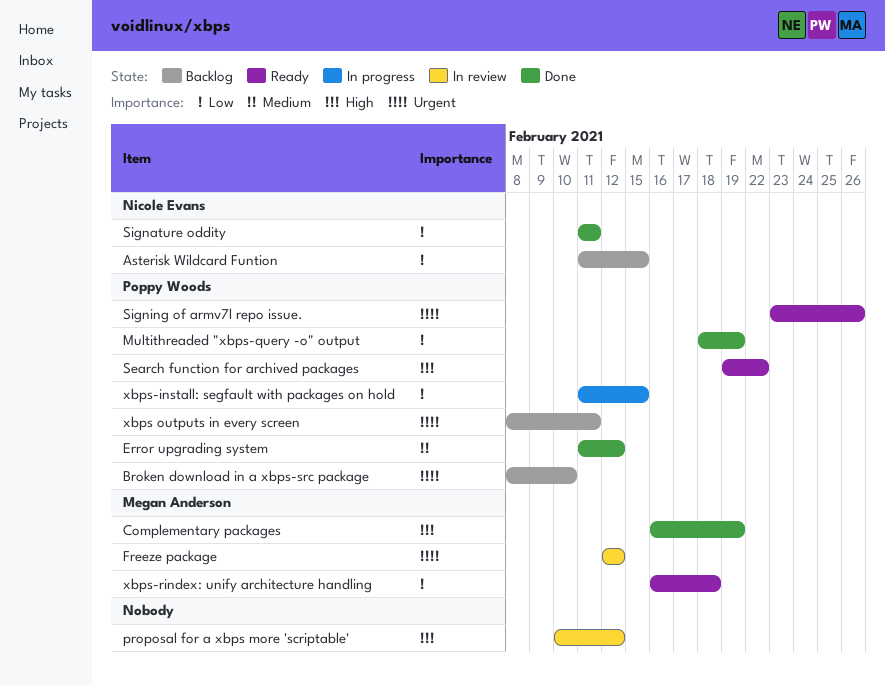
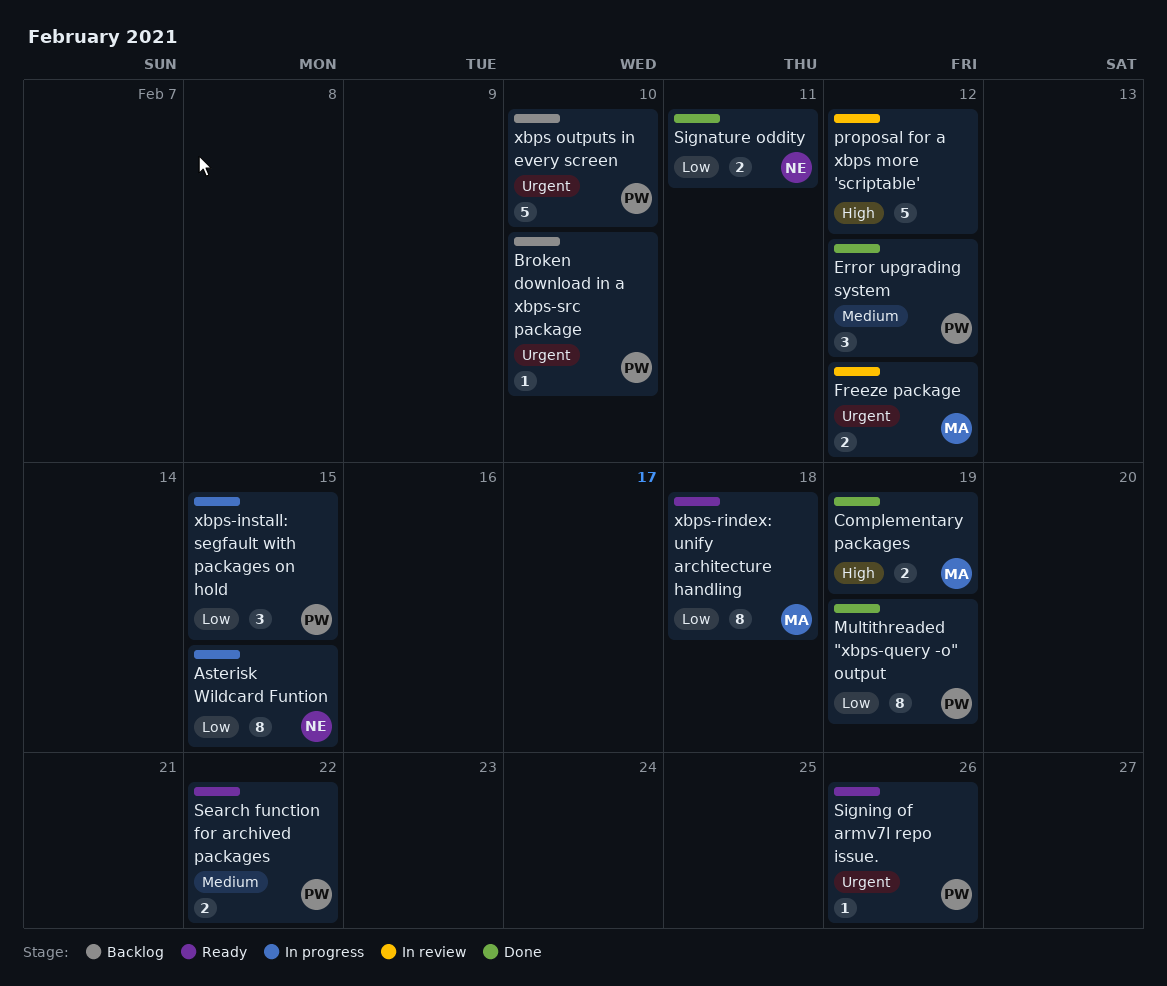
Asterisk Wildcard Funtion, status: Backlog -> In progress
Search function for archived packages, priority: High -> Medium
xbps outputs in every screen, due: Feb 11 -> Feb 10

